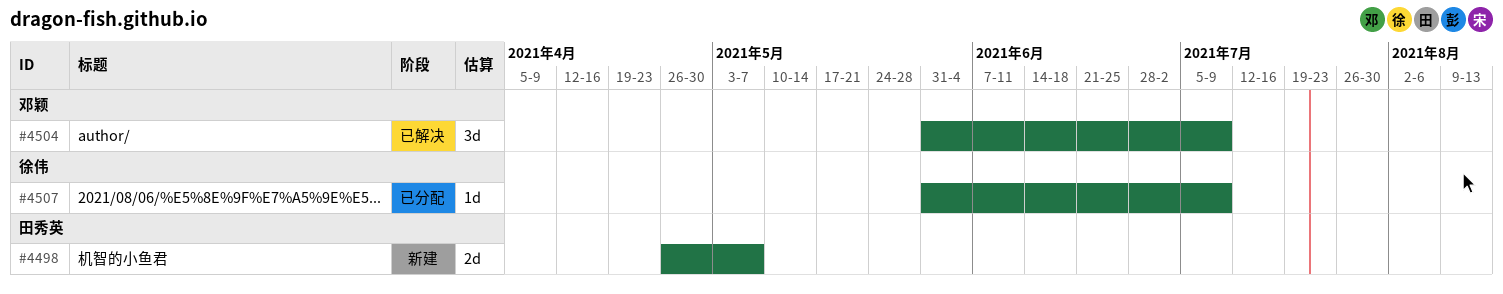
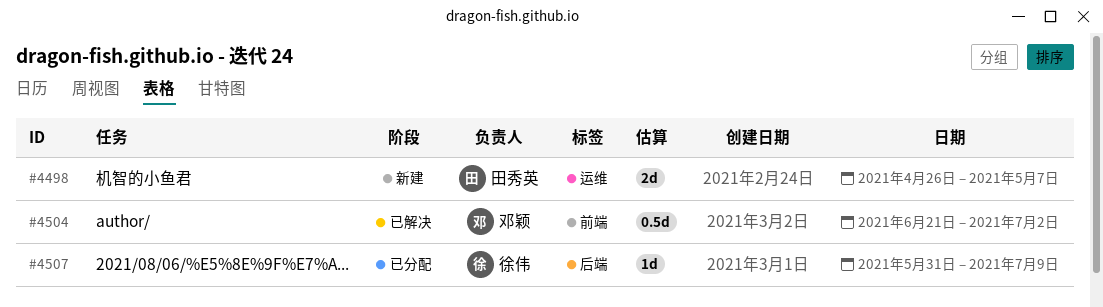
#4504, estimate: 3d -> 0.5d
#4504, start: May 31 -> Jun 21
#4504, due: Jul 9 -> Jul 2

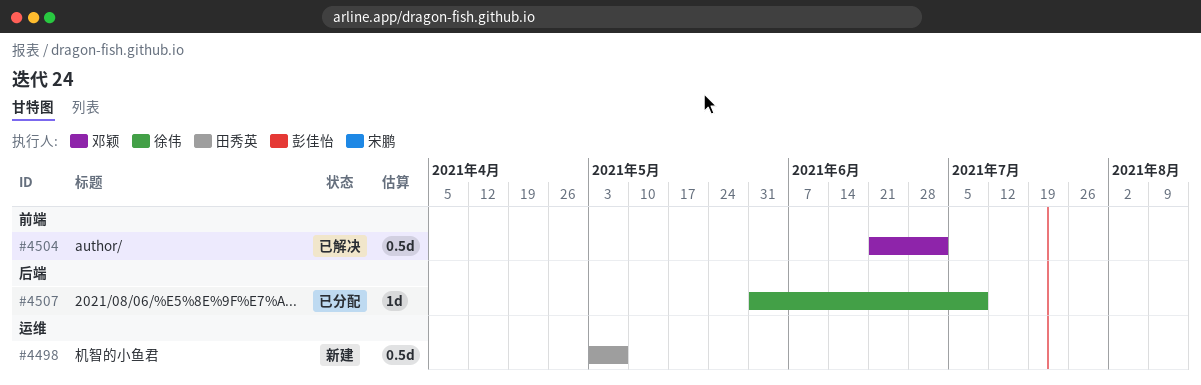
#4498, estimate: 2d -> 0.5d
#4498, start: Apr 26 -> May 3

